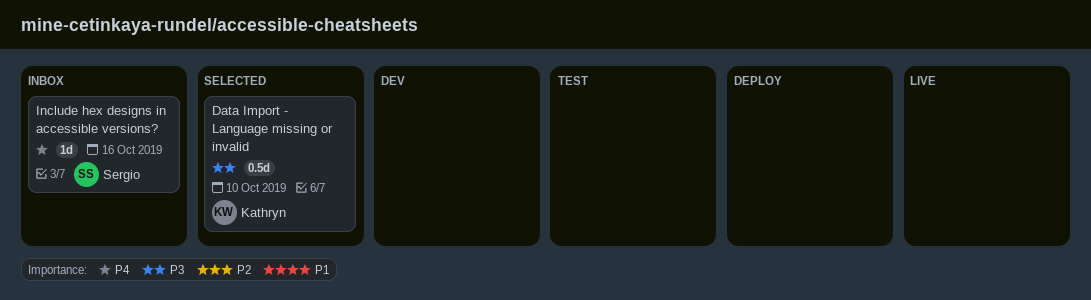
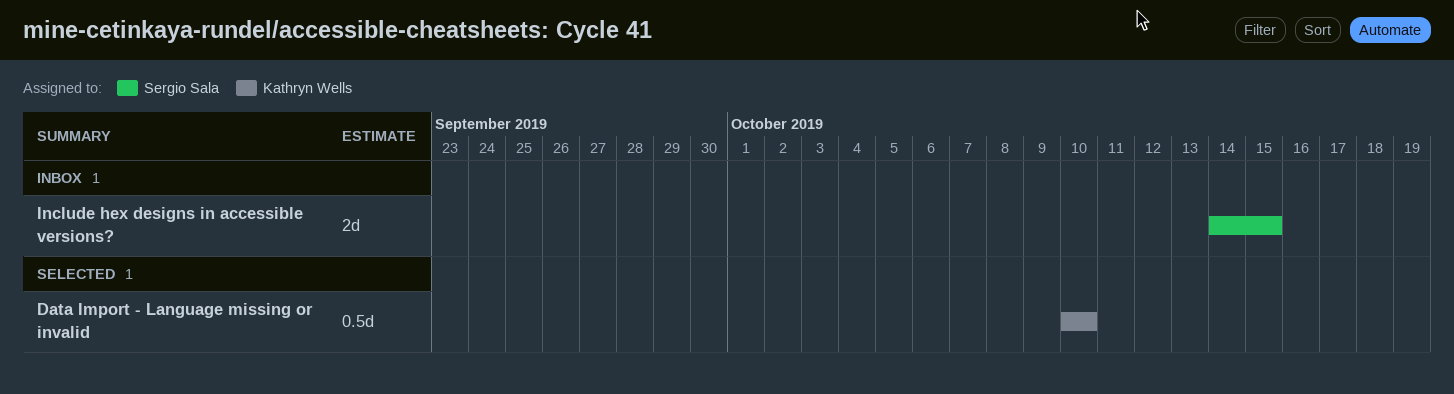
Include hex designs in accessible versions?, estimate: 1d -> 2d
Include hex designs in accessible versions?, due: Oct 16 -> Oct 15

